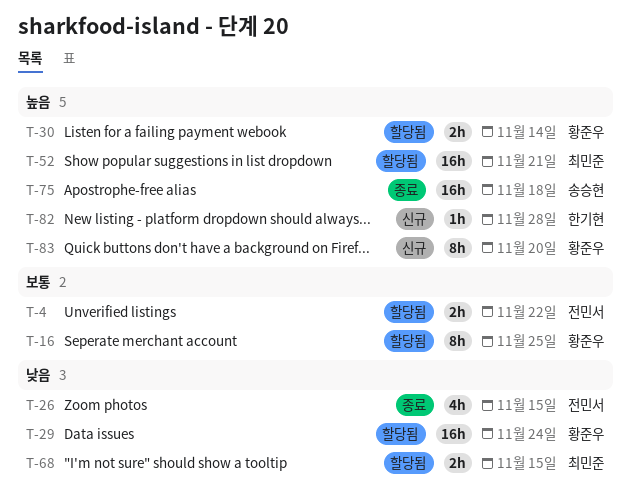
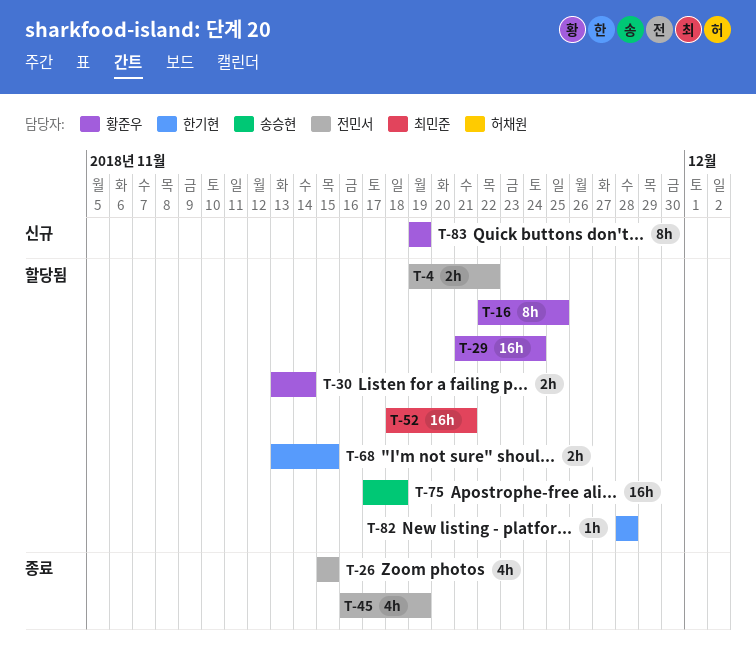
T-45: none -> present
T-68, owner: 최민준 -> 한기현
T-75, status: 종료 -> 할당됨
T-82, status: 신규 -> 할당됨
T-83, due: Nov 20 -> Nov 19

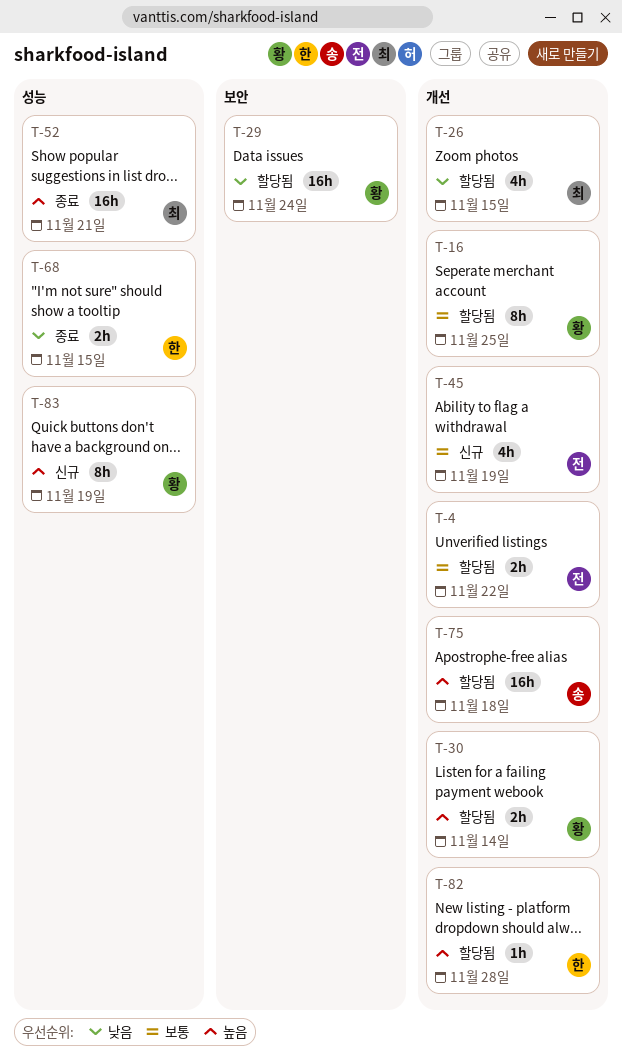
T-26, status: 종료 -> 할당됨
T-26, owner: 전민서 -> 최민준
T-45, status: 종료 -> 신규
T-52, status: 할당됨 -> 종료
T-68, status: 할당됨 -> 종료

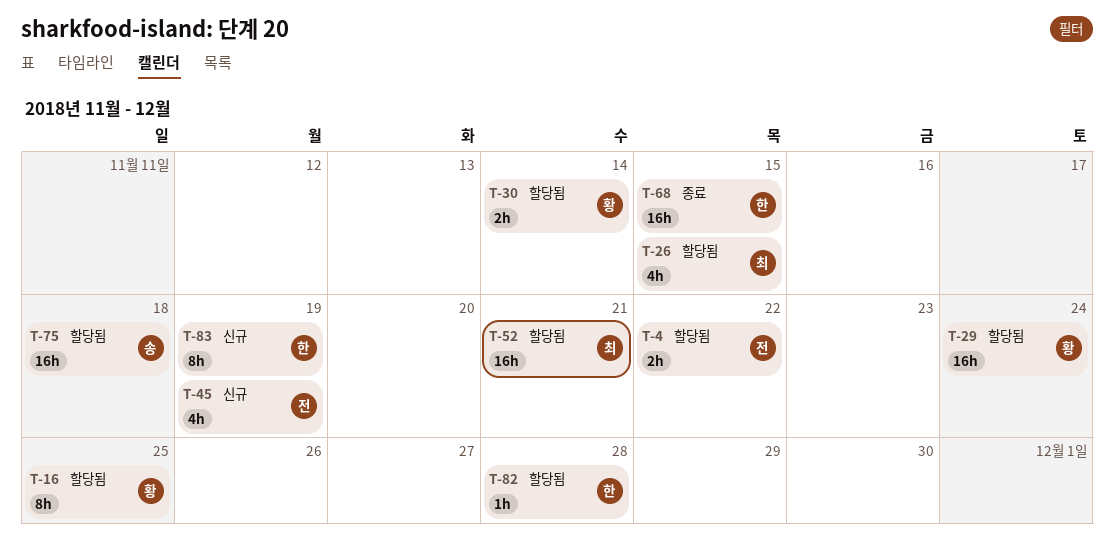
T-52, status: 종료 -> 할당됨
T-68, estimate: 2h -> 16h
T-83, owner: 황 -> 한

